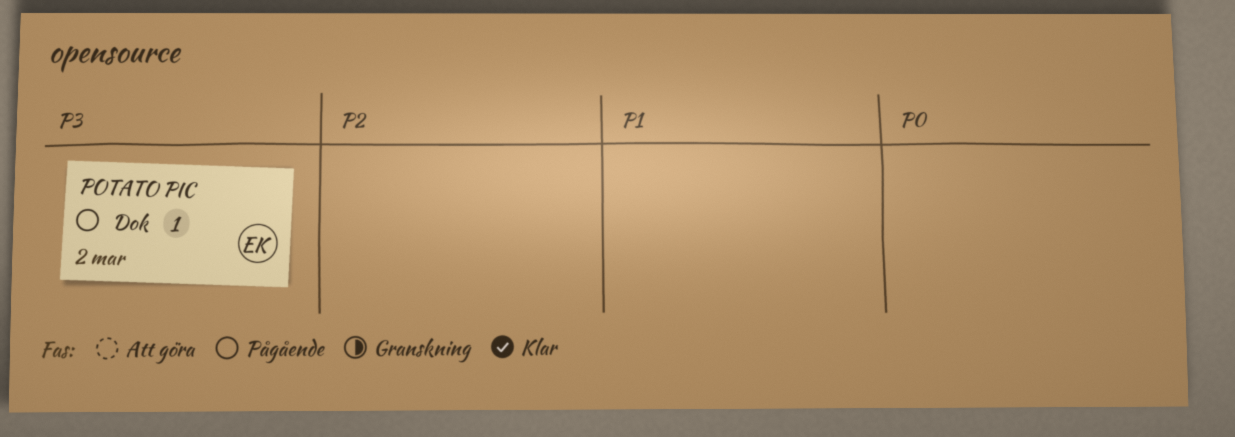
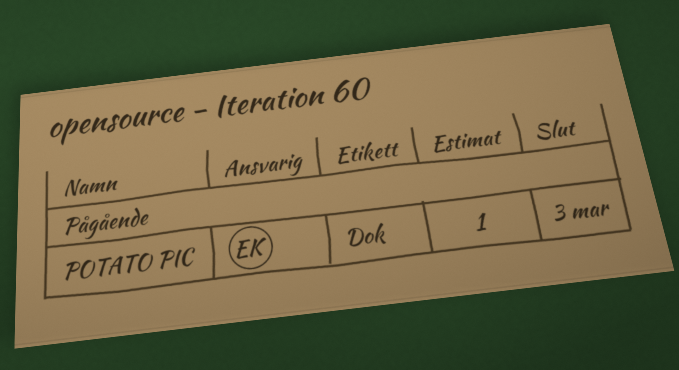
POTATO PIC, due: Mar 2 -> Mar 3

